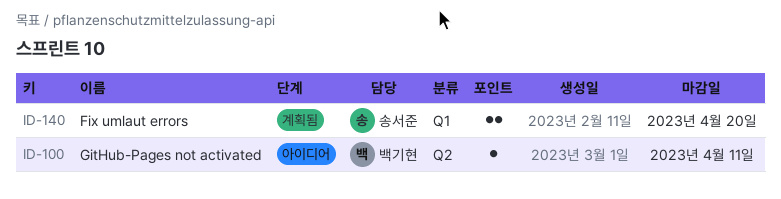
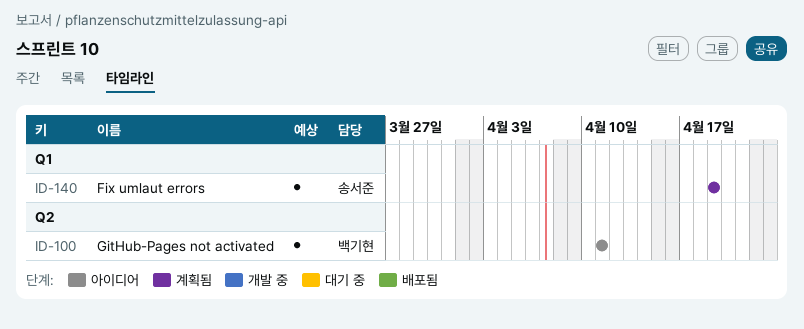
ID-140, estimate: 2 -> 1
ID-140, due: Apr 20 -> Apr 19

